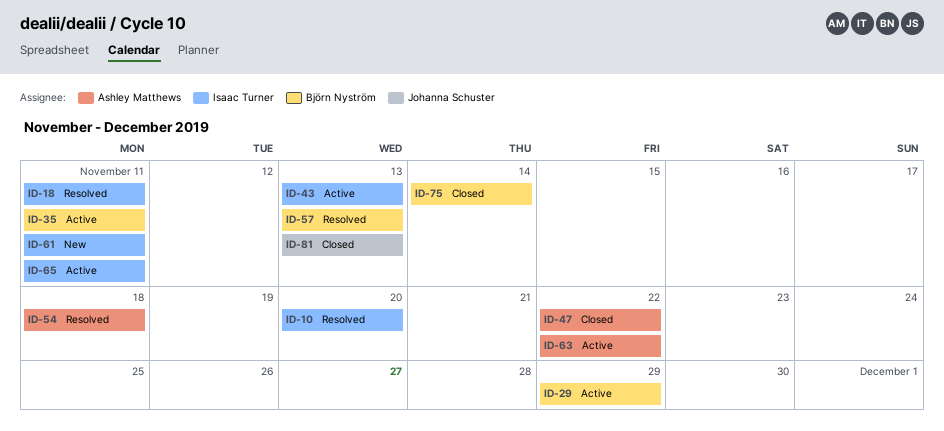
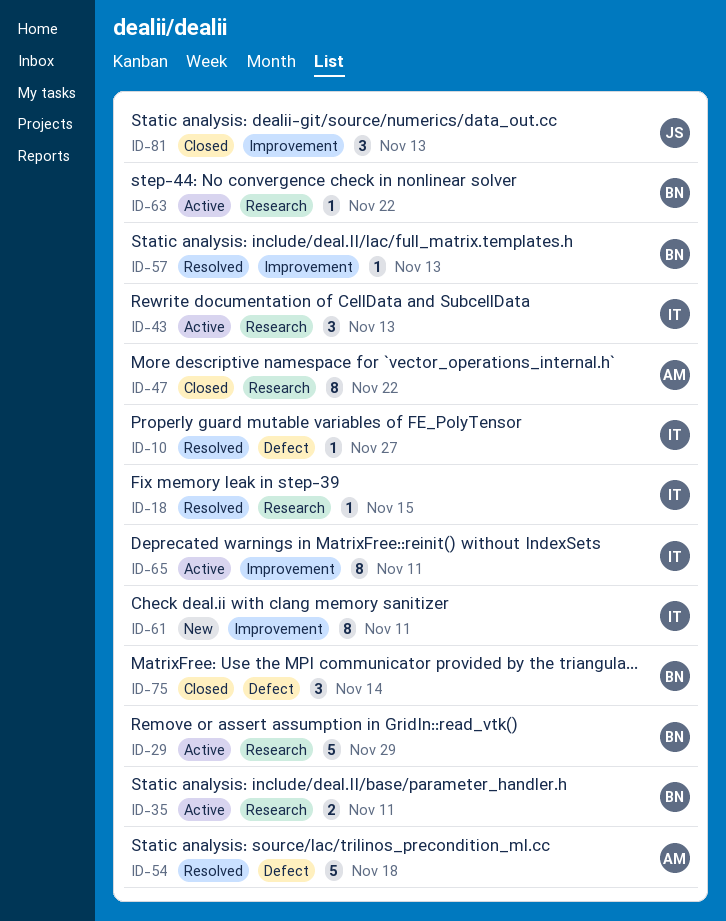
ID-10, due: Nov 20 -> Nov 27
ID-18, due: Nov 11 -> Nov 15
ID-63, owner: Ashley Matthews -> Björn Nyström

